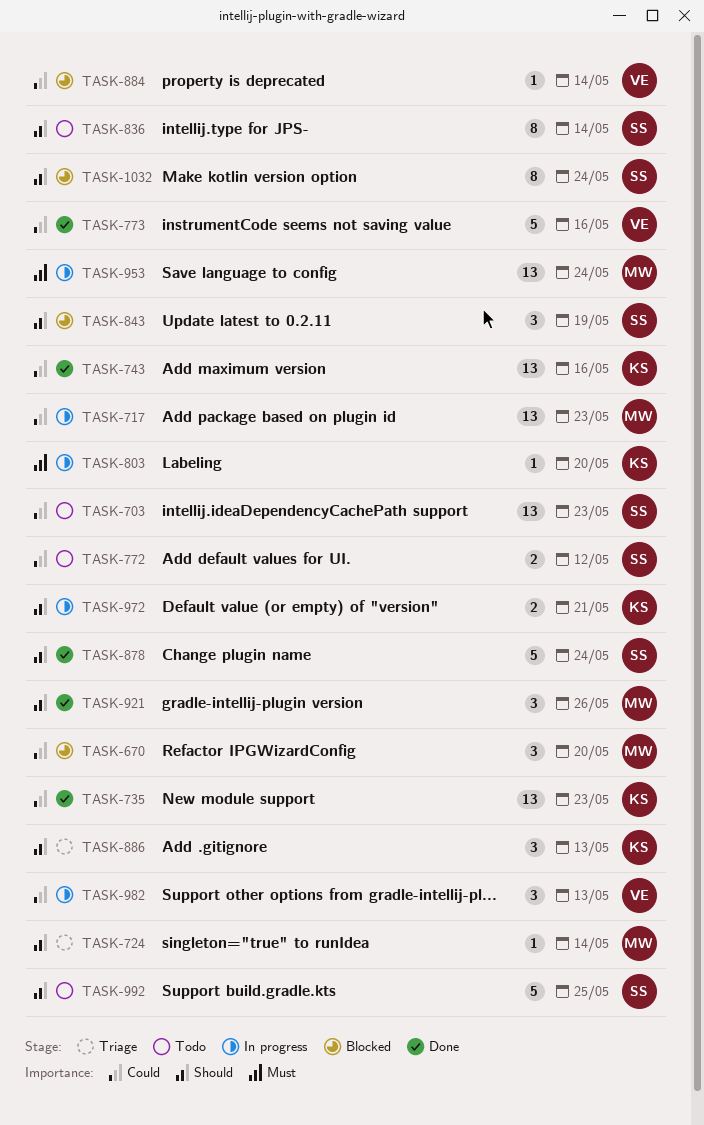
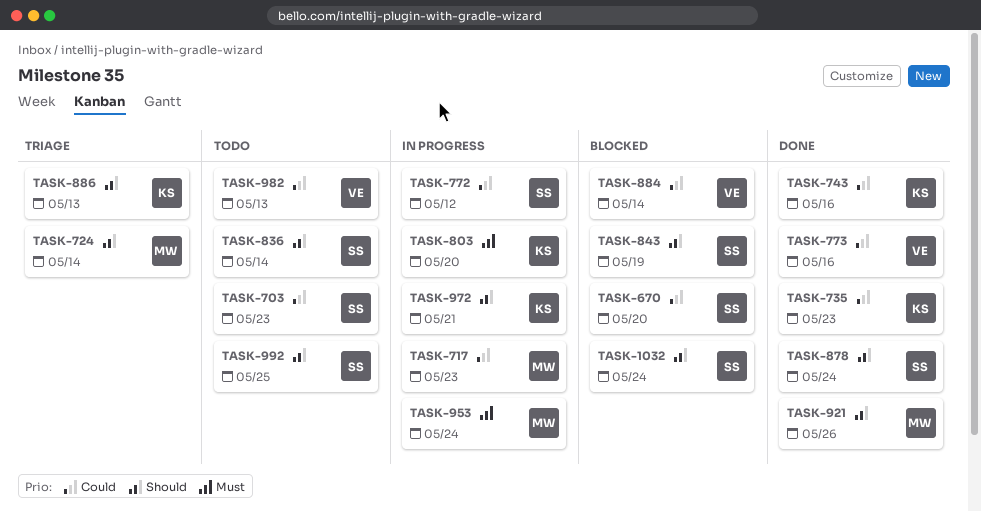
TASK-670, owner: MW -> SS
TASK-772, status: Todo -> In progress
TASK-982, status: In progress -> Todo

